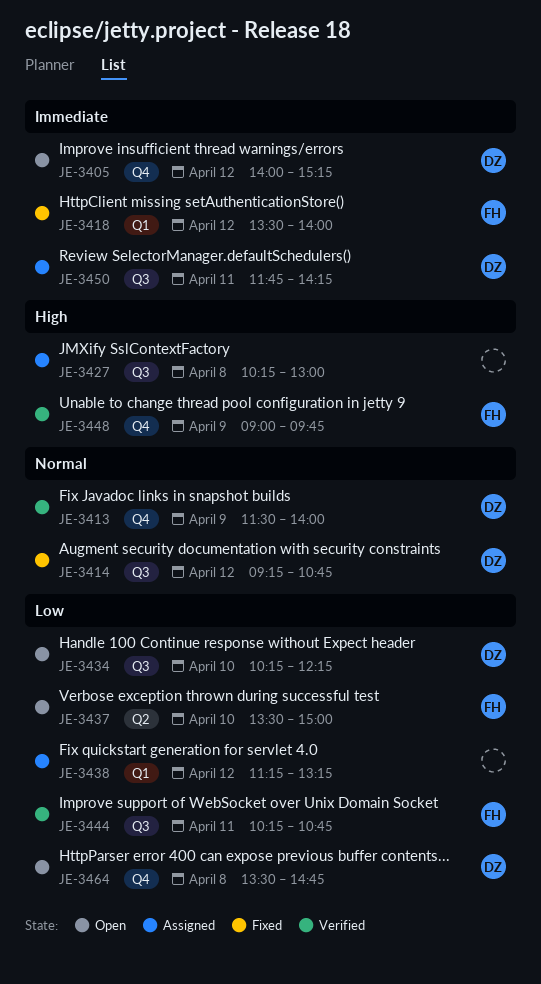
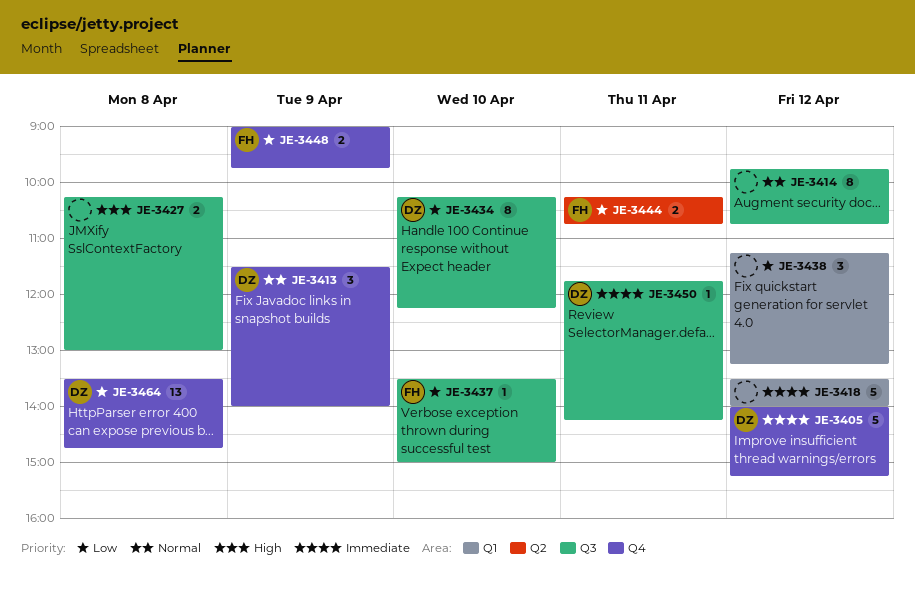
JE-3414, owner: DZ -> none
JE-3414, begins: 09:15 -> 09:45
JE-3418, owner: FH -> none
JE-3437, label: Q2 -> Q3
JE-3444, label: Q3 -> Q2
JE-3448, priority: High -> Low

